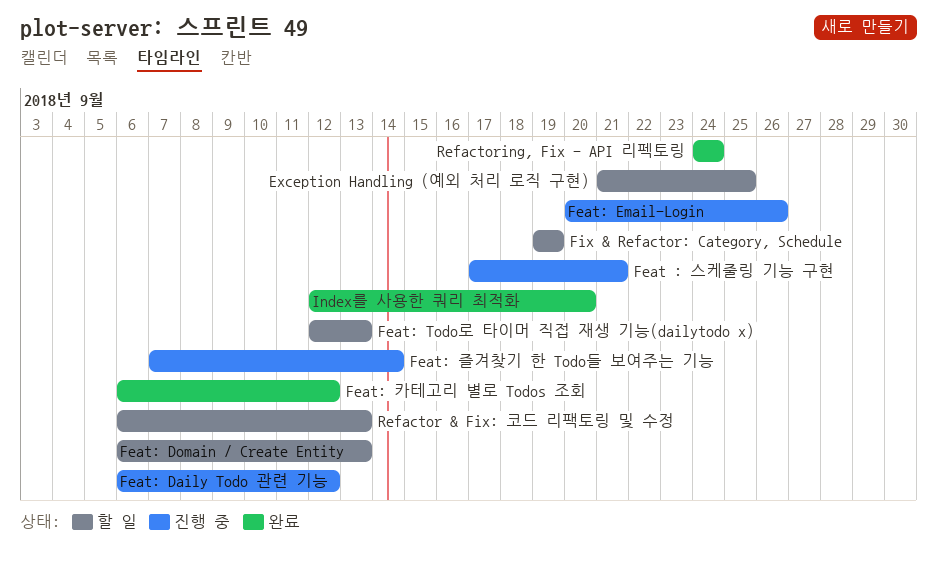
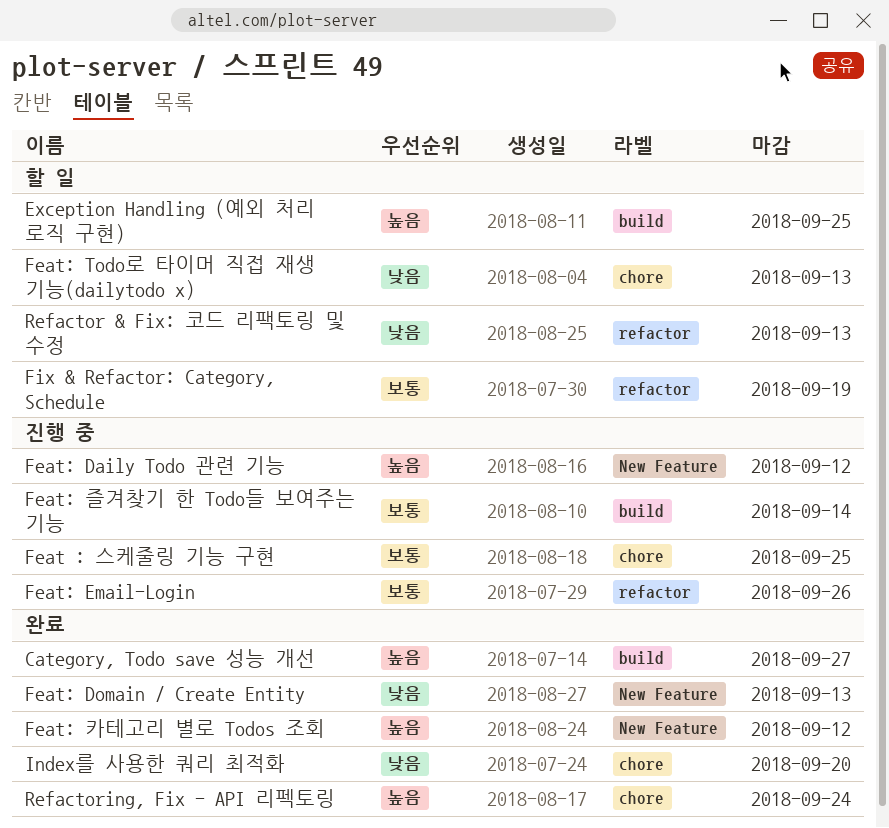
Category, Todo save 성능 개선: none -> present
Feat : 스케줄링 기능 구현, due: Sep 21 -> Sep 25
Feat: Domain / Create Entity, status: 할 일 -> 완료

